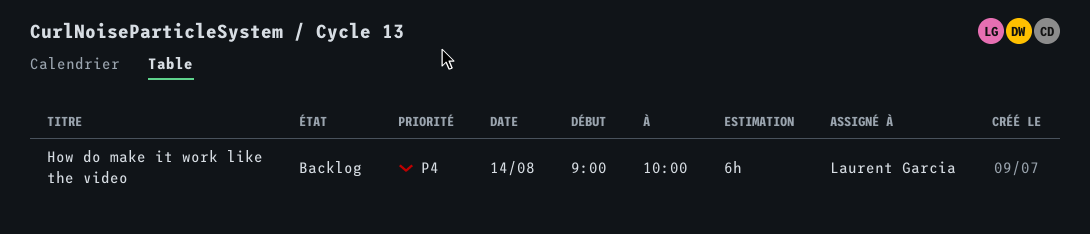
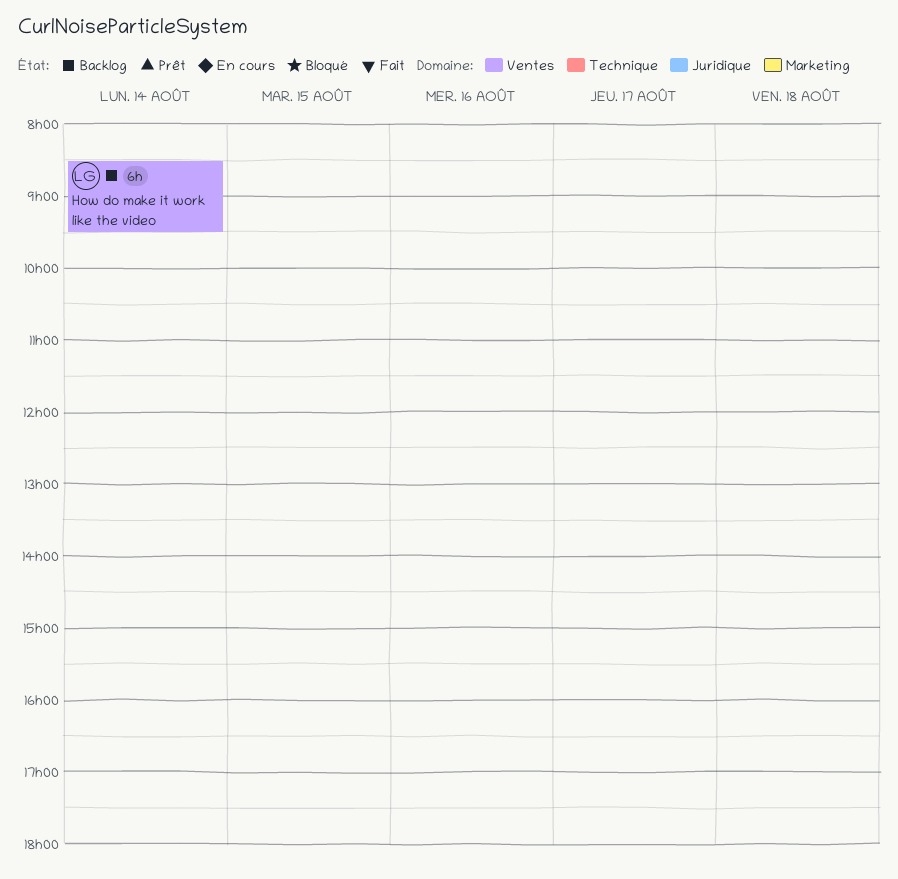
How do make it work like the video, begins: 09:00 -> 08:30
How do make it work like the video, ends: 10:00 -> 09:30

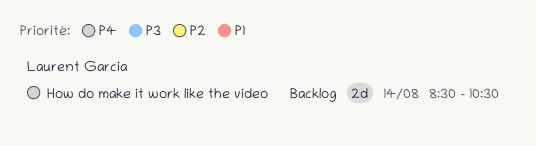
How do make it work like the video, estimate: 6h -> 2d
How do make it work like the video, ends: 09:30 -> 10:30

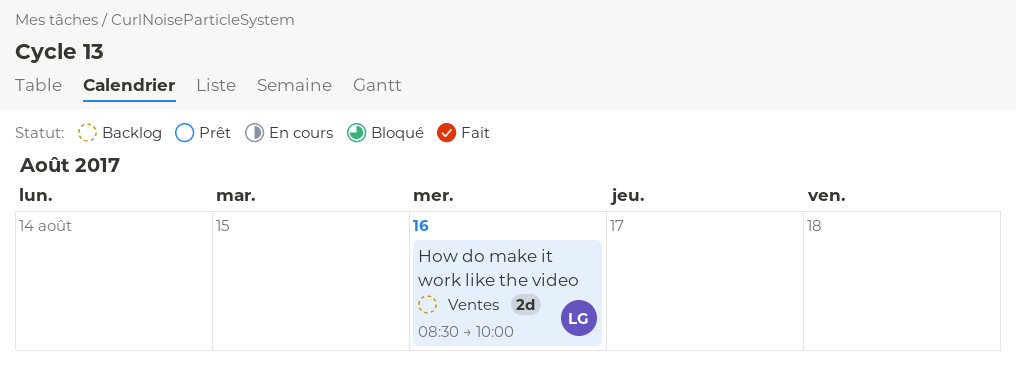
How do make it work like the video, day: Aug 14 -> Aug 16
How do make it work like the video, ends: 10:30 -> 10:00

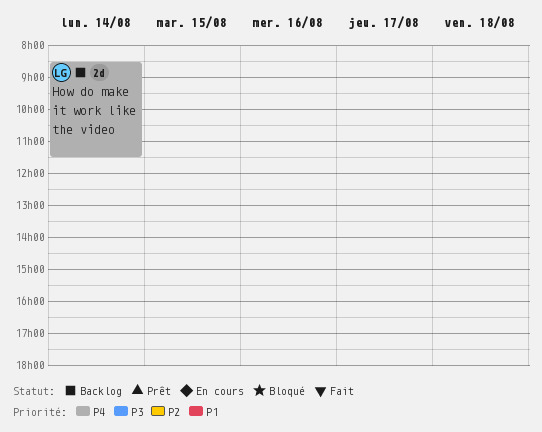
How do make it work like the video, day: Aug 16 -> Aug 14
How do make it work like the video, ends: 10:00 -> 11:30

